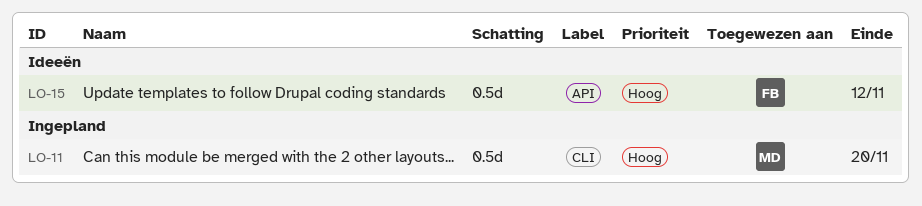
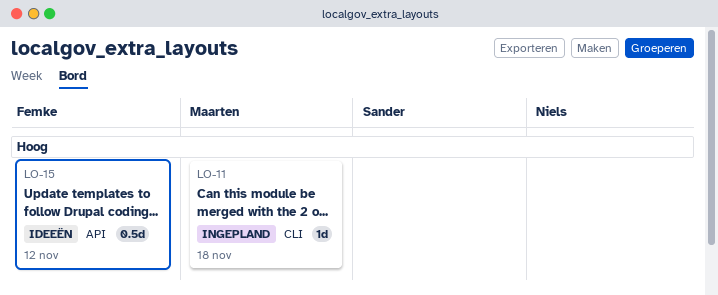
LO-11, estimate: 0.5d -> 1d
LO-11, due: Nov 20 -> Nov 18

